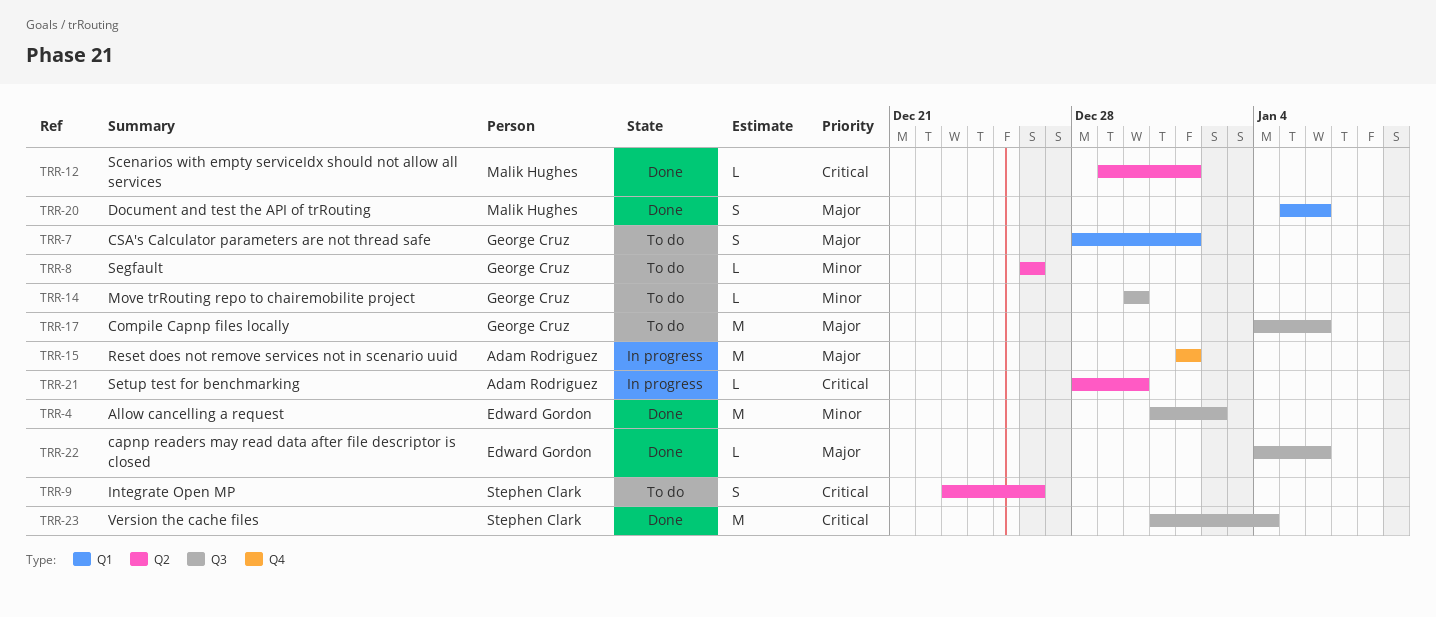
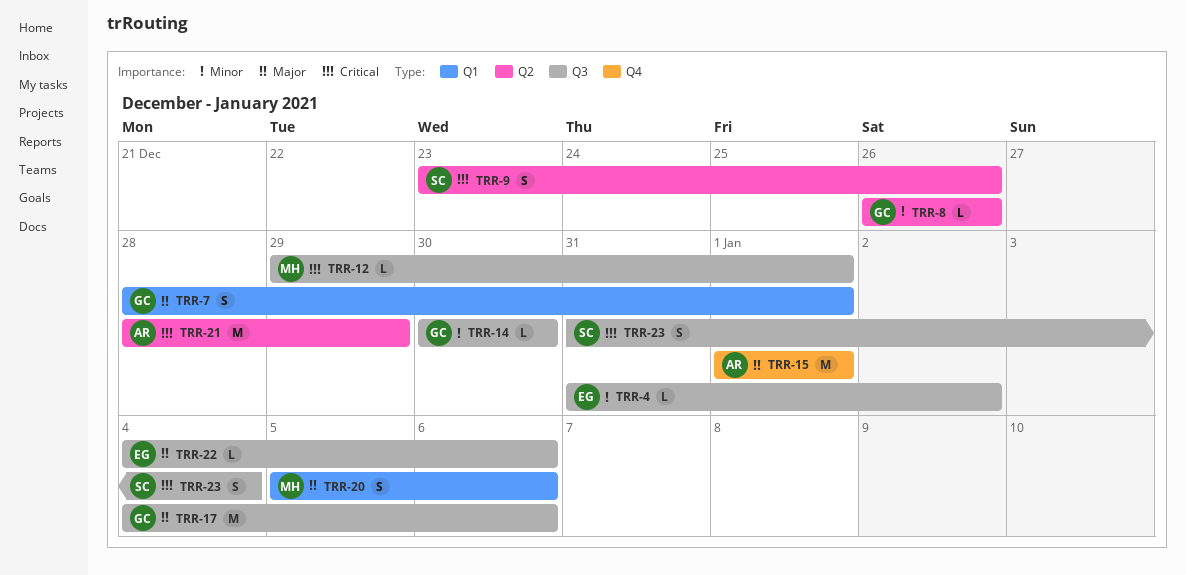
TRR-4, estimate: M -> L
TRR-12, label: Q2 -> Q3
TRR-21, estimate: L -> M
TRR-21, due: Dec 30 -> Dec 29
TRR-23, estimate: M -> S

